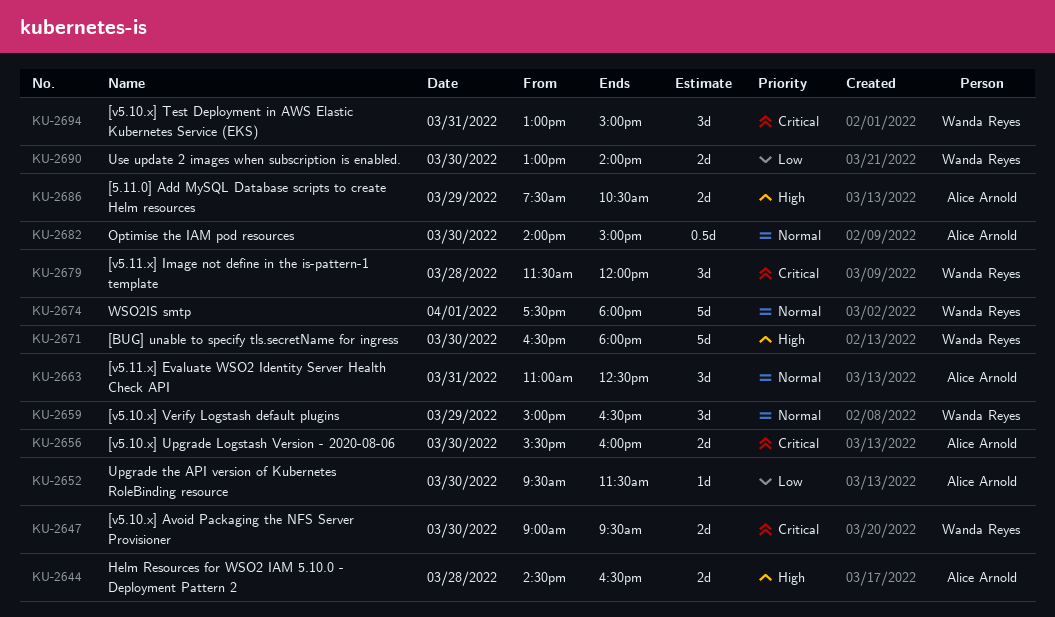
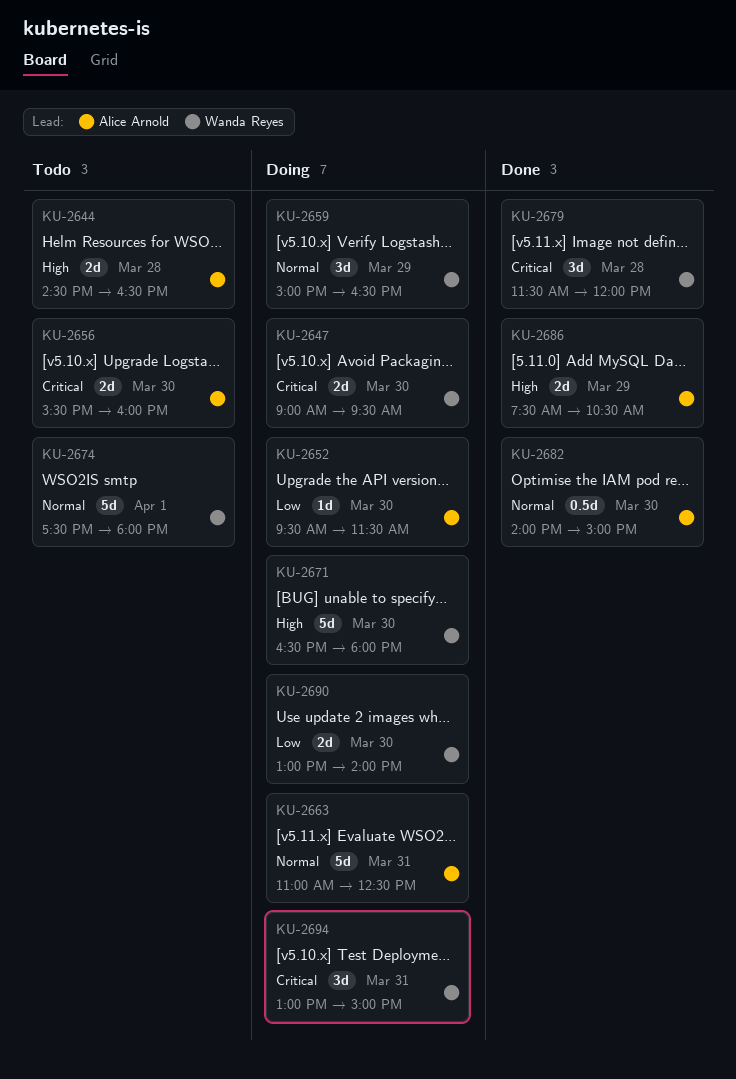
KU-2663, estimate: 3d -> 5d

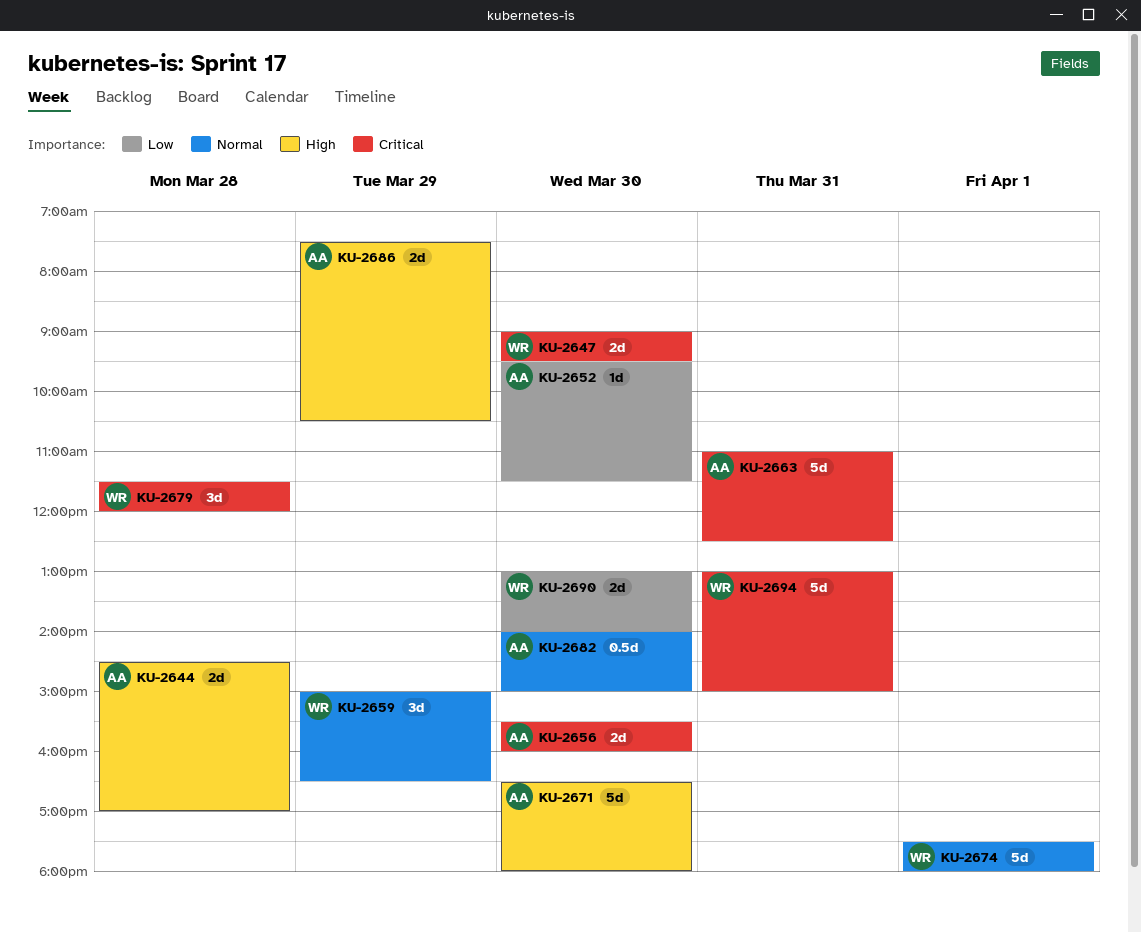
KU-2644, ends: 16:30 -> 17:00
KU-2663, priority: Normal -> Critical
KU-2671, owner: Wanda Reyes -> Alice Arnold
KU-2694, estimate: 3d -> 5d

